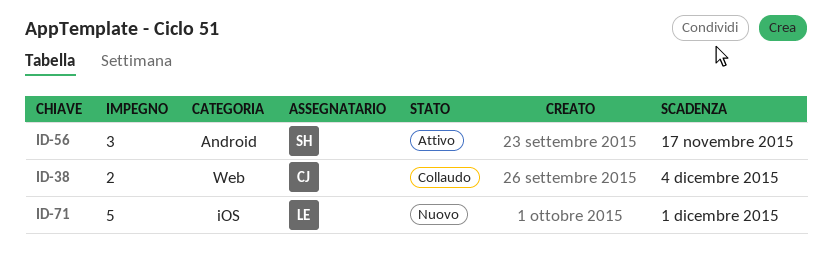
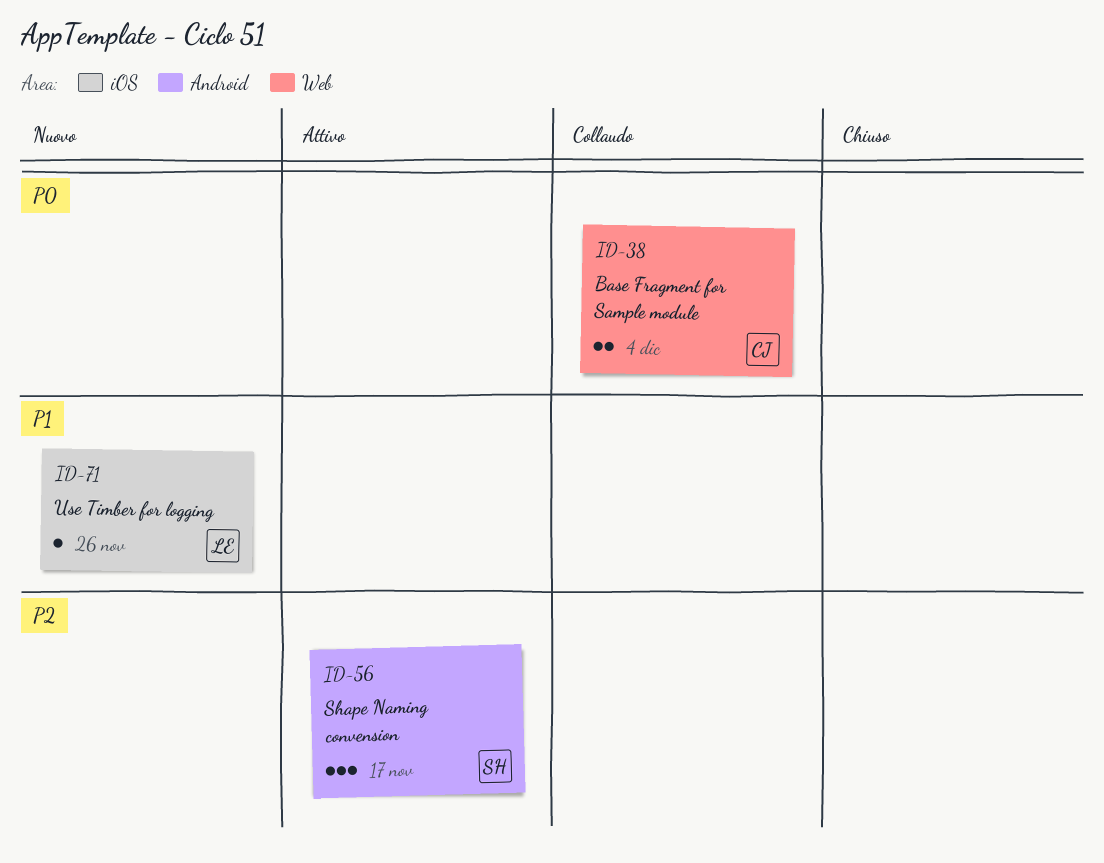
ID-71, estimate: 5 -> 1
ID-71, due: Dec 1 -> Nov 26

